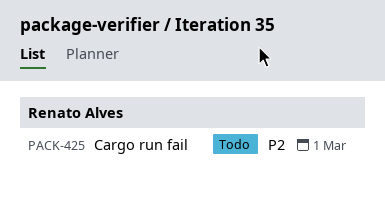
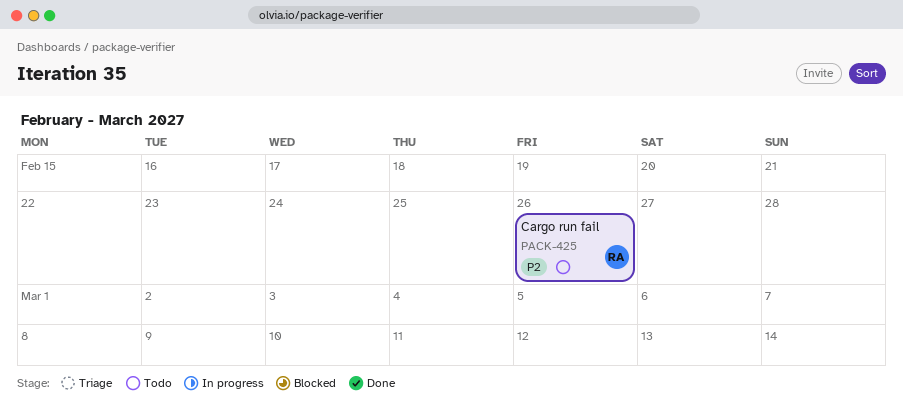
PACK-425, due: Mar 1 -> Feb 26

